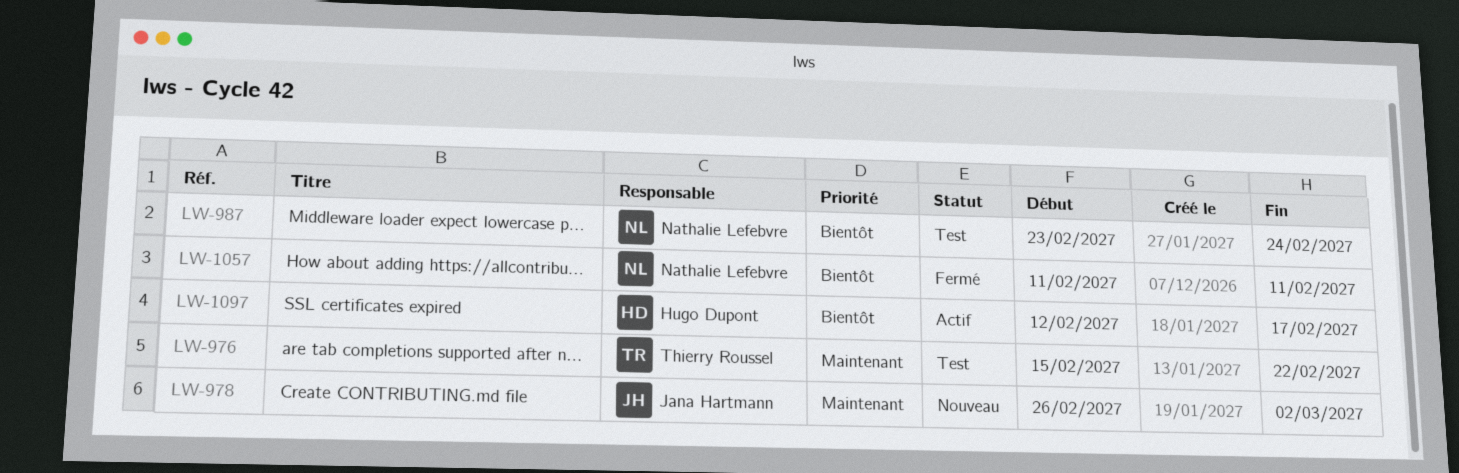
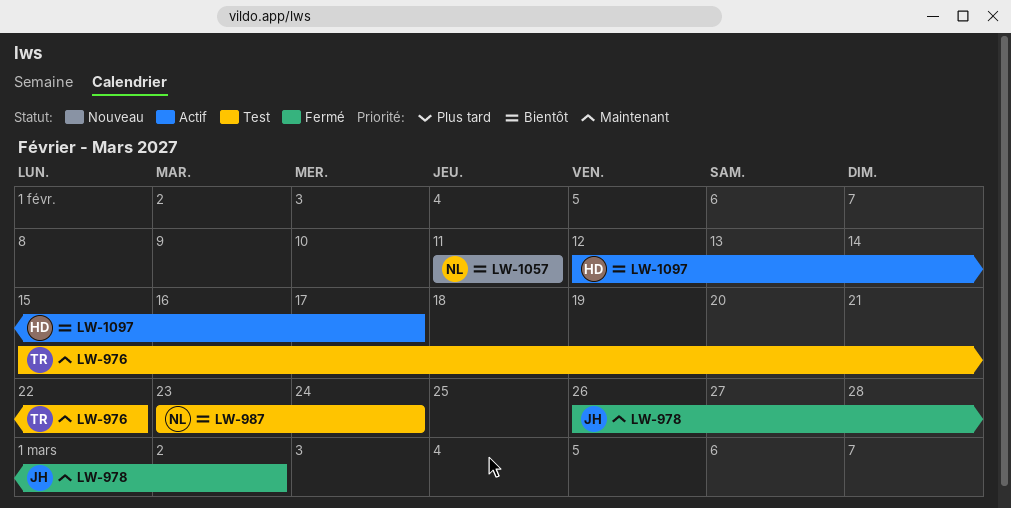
LW-978, status: Nouveau -> Fermé
LW-1057, status: Fermé -> Nouveau

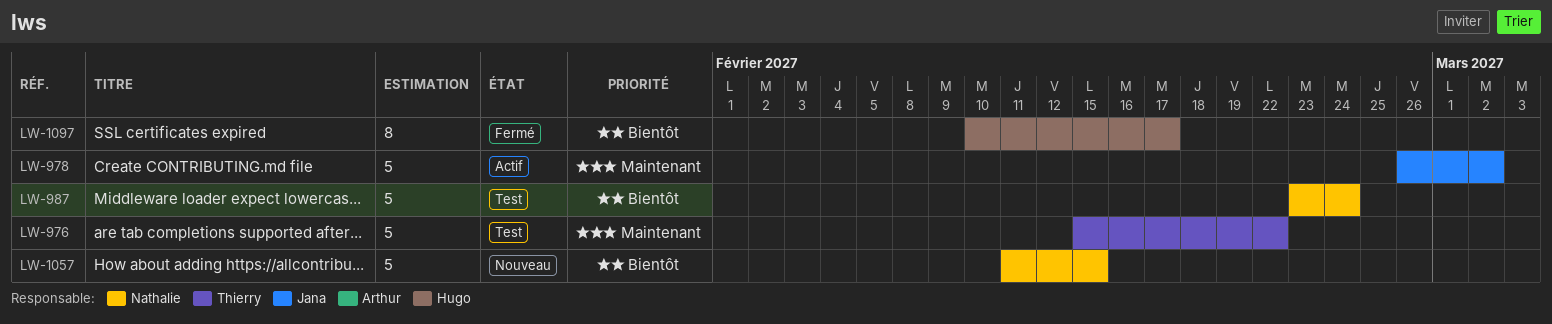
LW-978, status: Fermé -> Actif
LW-1057, due: Feb 11 -> Feb 15
LW-1097, status: Actif -> Fermé
LW-1097, start: Feb 12 -> Feb 10

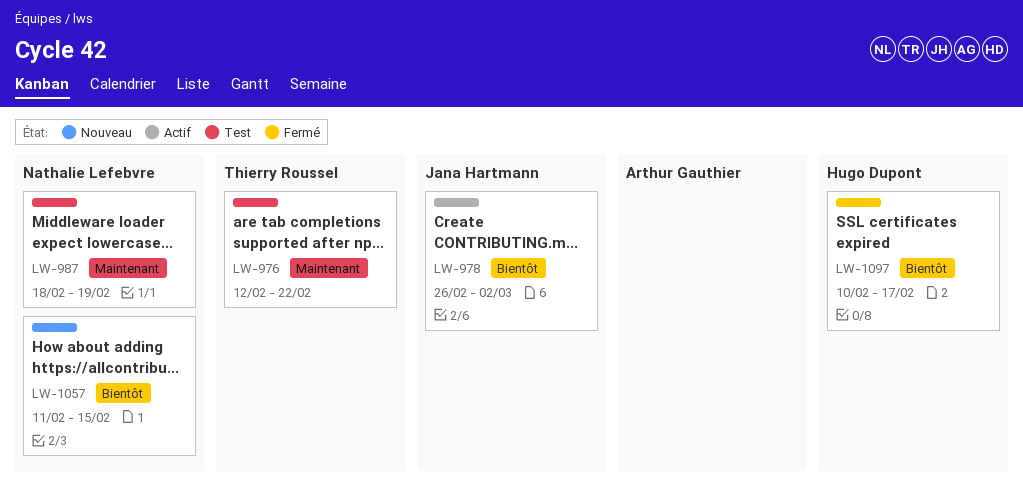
LW-976, start: Feb 15 -> Feb 12
LW-978, priority: Maintenant -> Bientôt
LW-987, priority: Bientôt -> Maintenant
LW-987, start: Feb 23 -> Feb 18
LW-987, due: Feb 24 -> Feb 19

